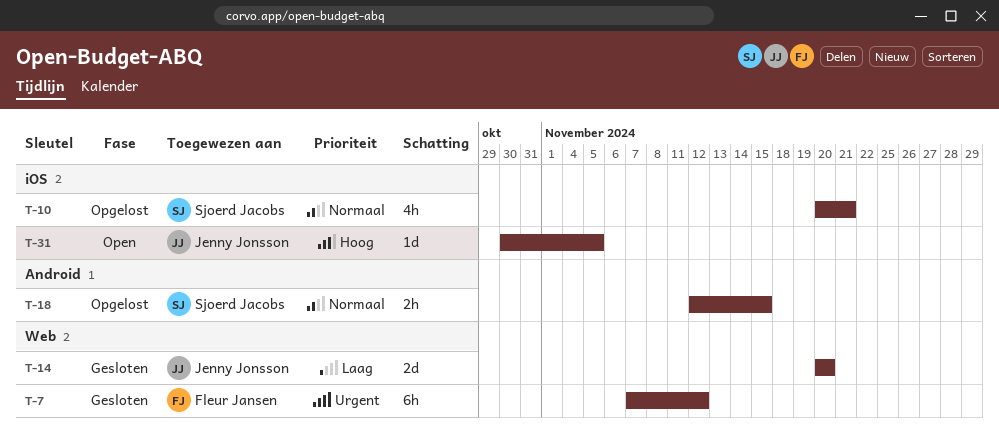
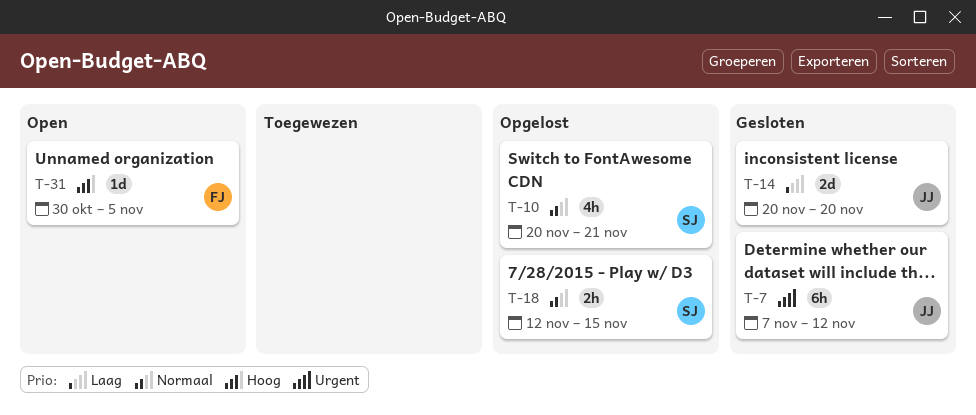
T-7, owner: Fleur Jansen -> Jenny Jonsson
T-31, owner: Jenny Jonsson -> Fleur Jansen

